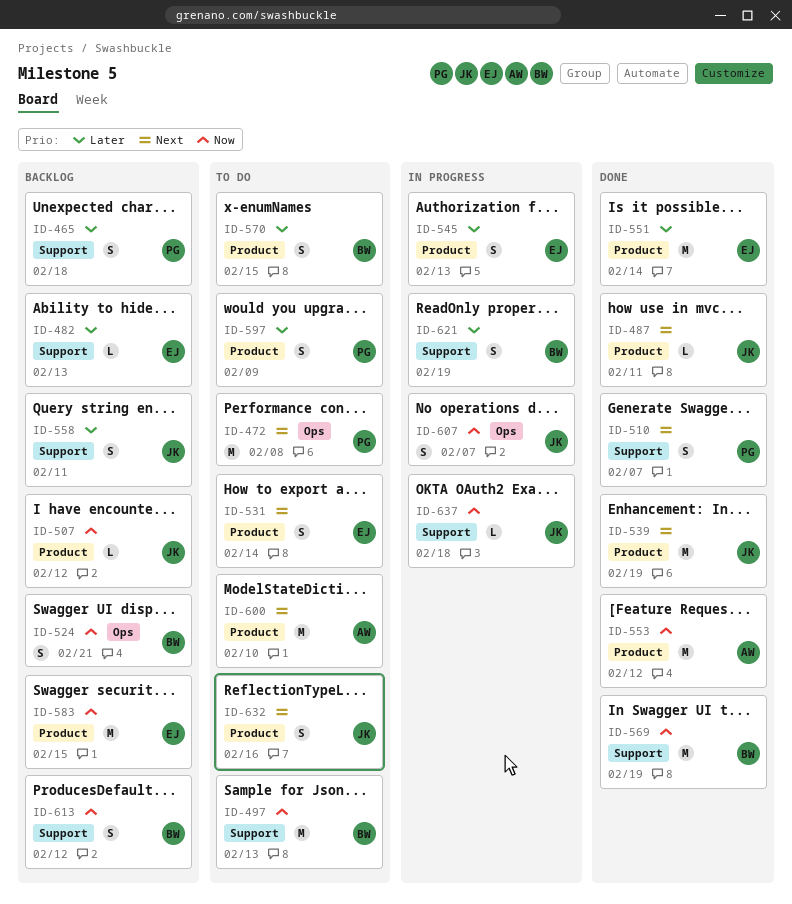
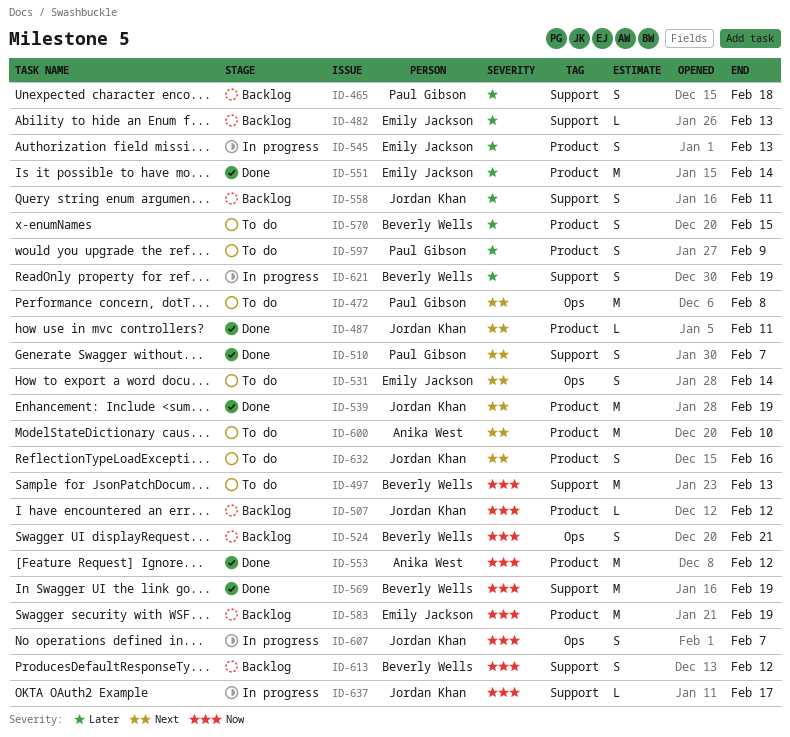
ID-531, label: Product -> Ops
ID-583, due: Feb 15 -> Feb 19
ID-637, due: Feb 18 -> Feb 17

